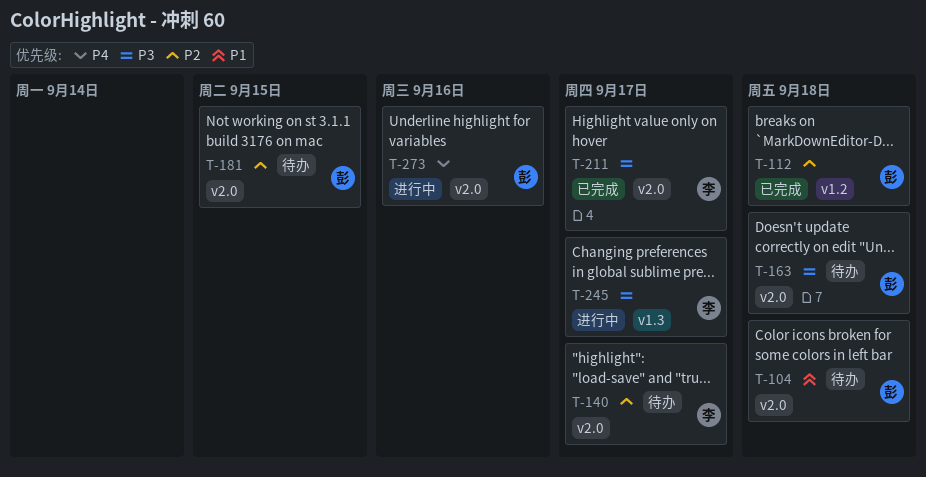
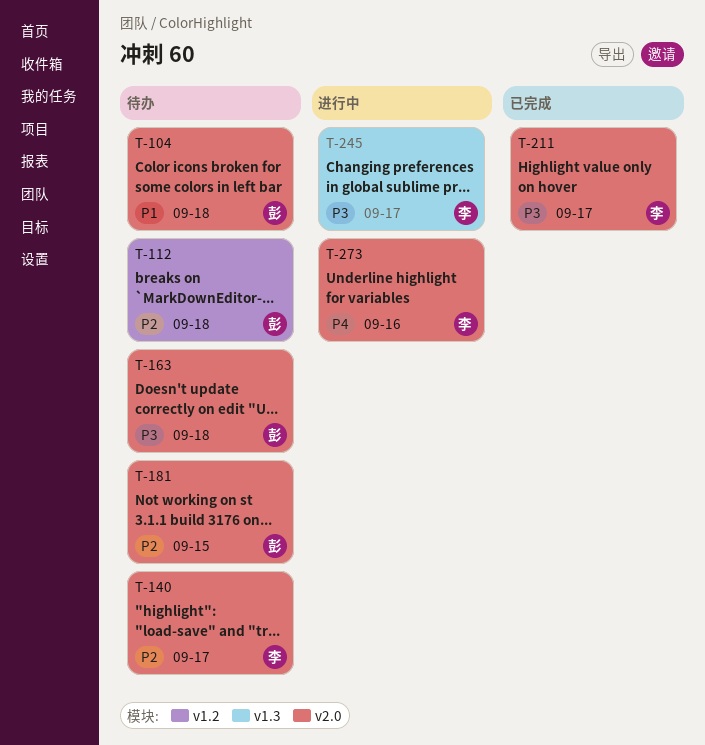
T-112, status: 已完成 -> 待办
T-273, owner: 彭 -> 李

